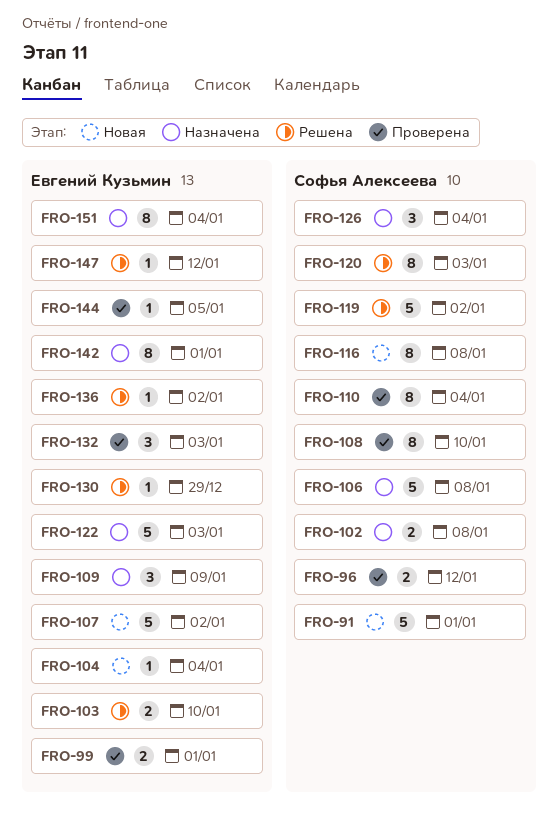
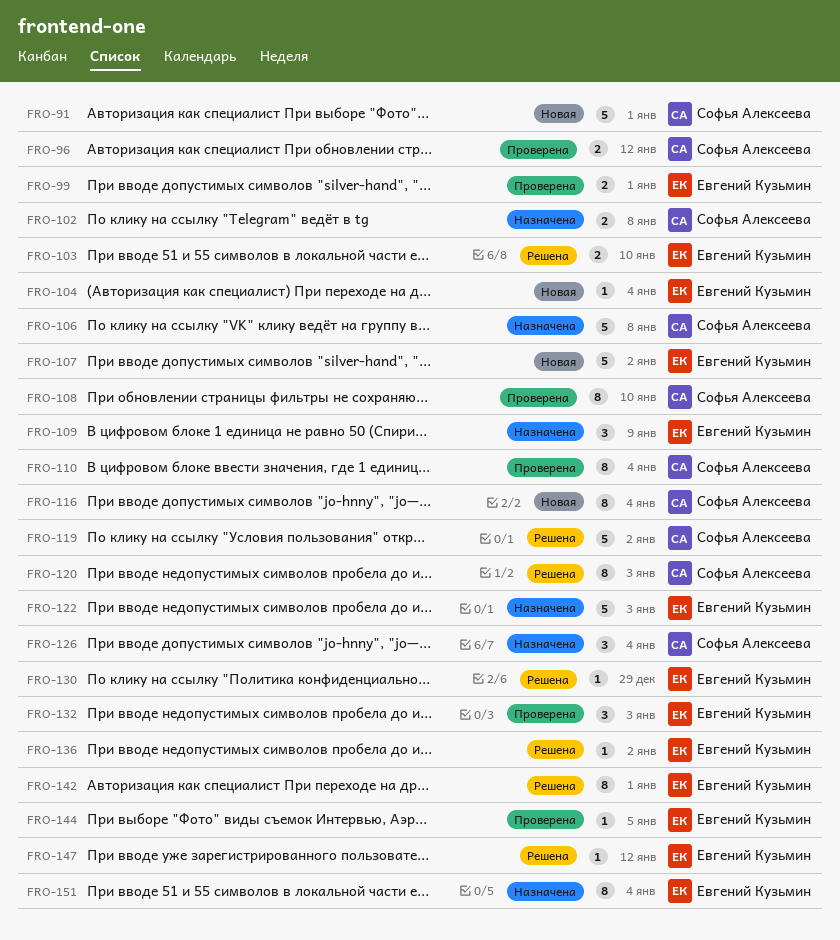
FRO-116, due: Jan 8 -> Jan 4
FRO-142, status: Назначена -> Решена

